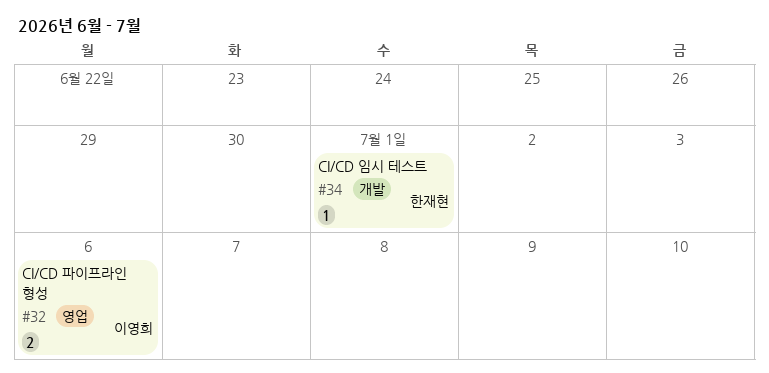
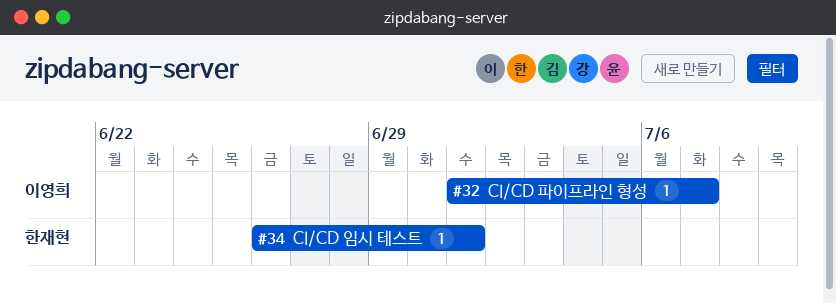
#32, estimate: 2 -> 1
#32, due: Jul 6 -> Jul 7

